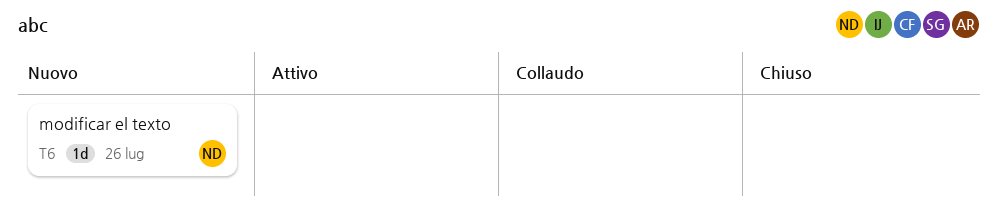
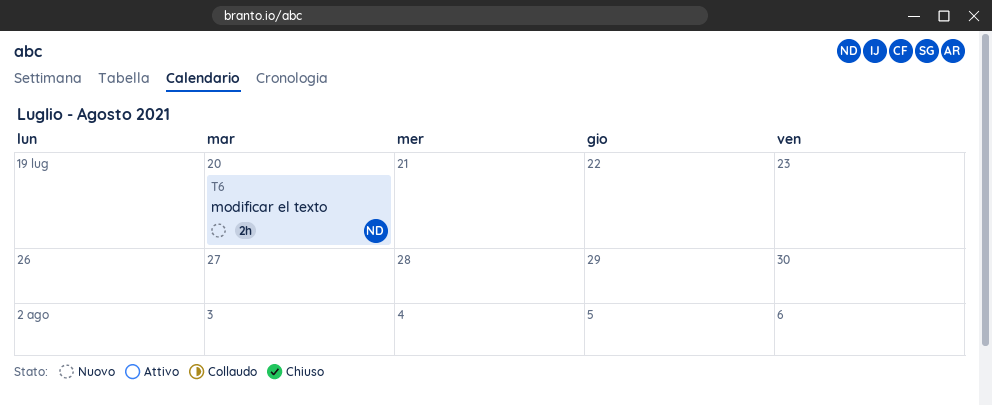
T6, estimate: 1d -> 2h
T6, due: Jul 26 -> Jul 20

